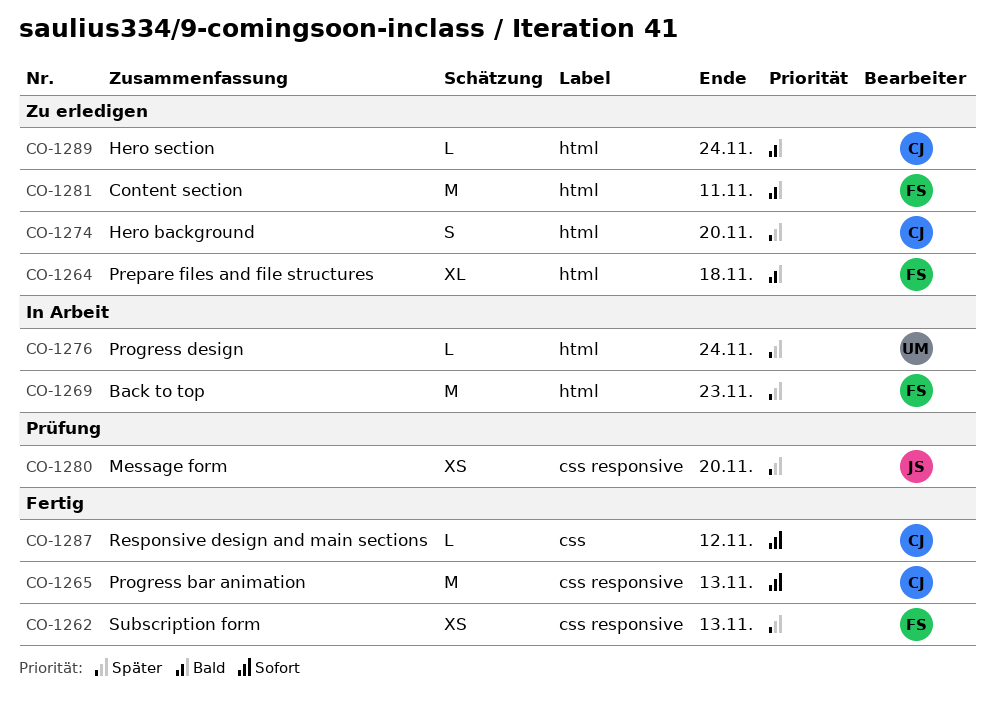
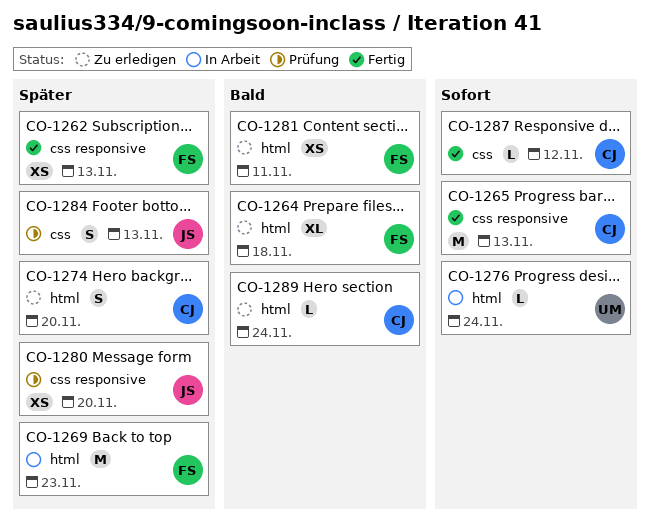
CO-1276, priority: Später -> Sofort
CO-1281, estimate: M -> XS
CO-1284: none -> present

